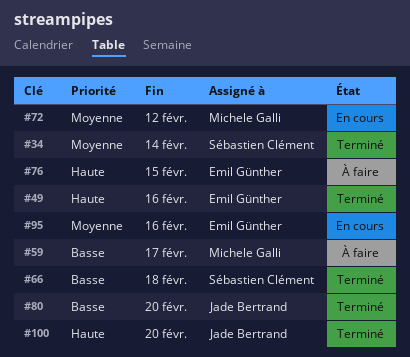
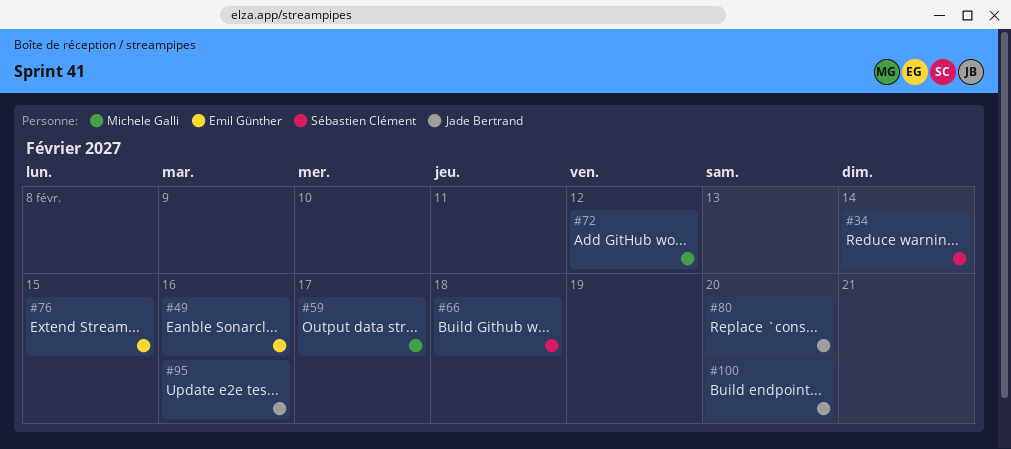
#95, owner: Emil Günther -> Jade Bertrand

